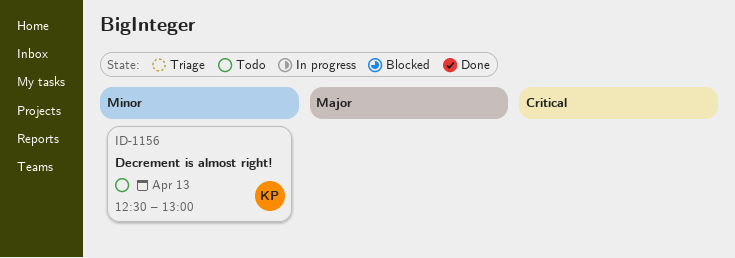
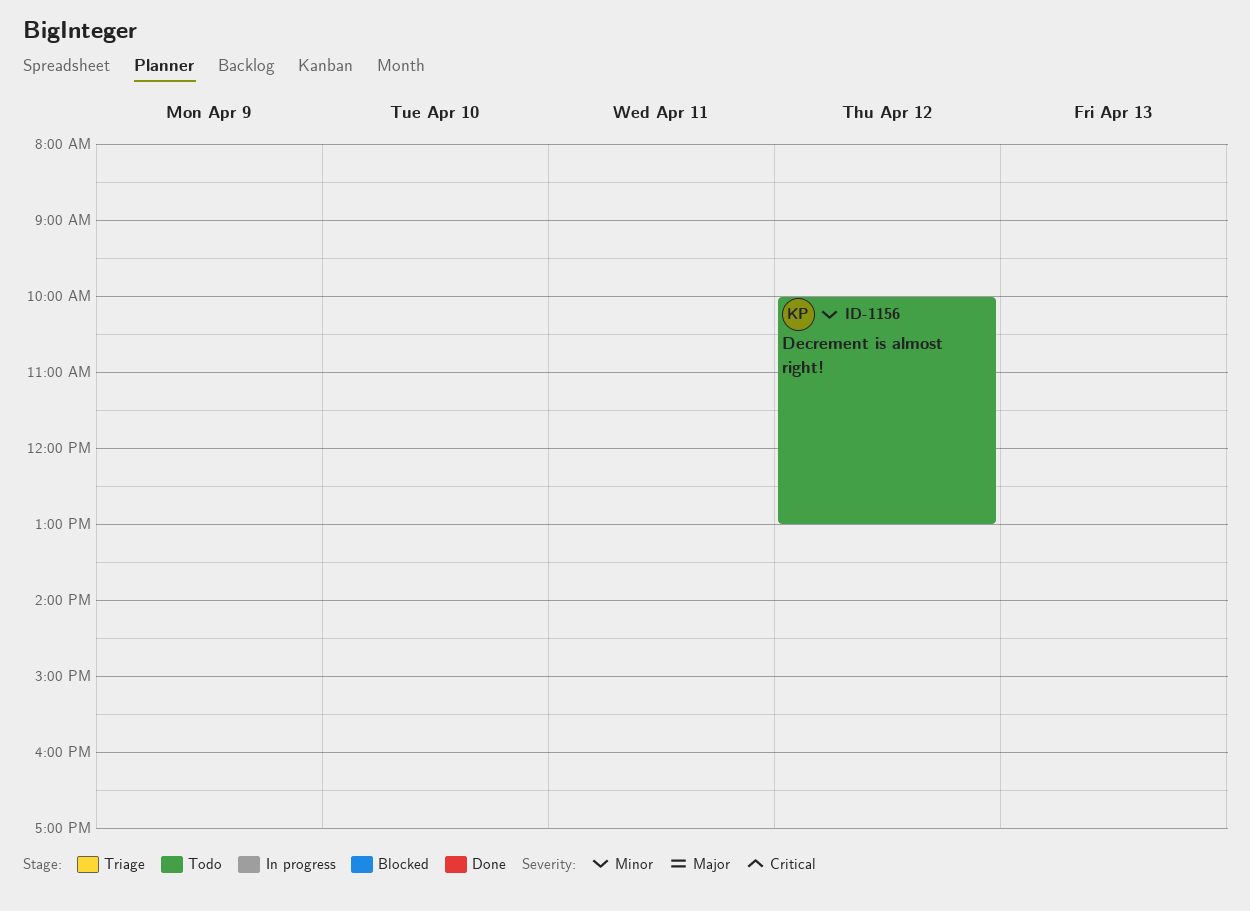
ID-1156, day: Apr 13 -> Apr 12
ID-1156, begins: 12:30 -> 10:00

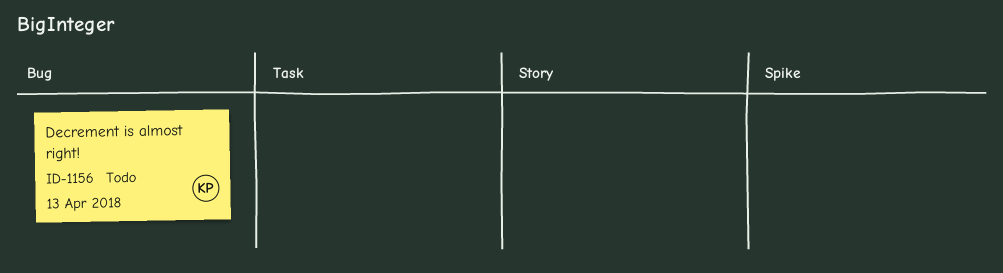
ID-1156, day: Apr 12 -> Apr 13

